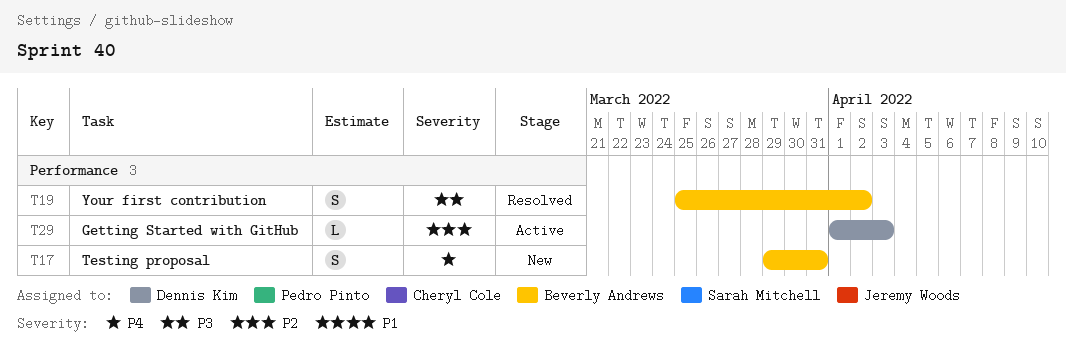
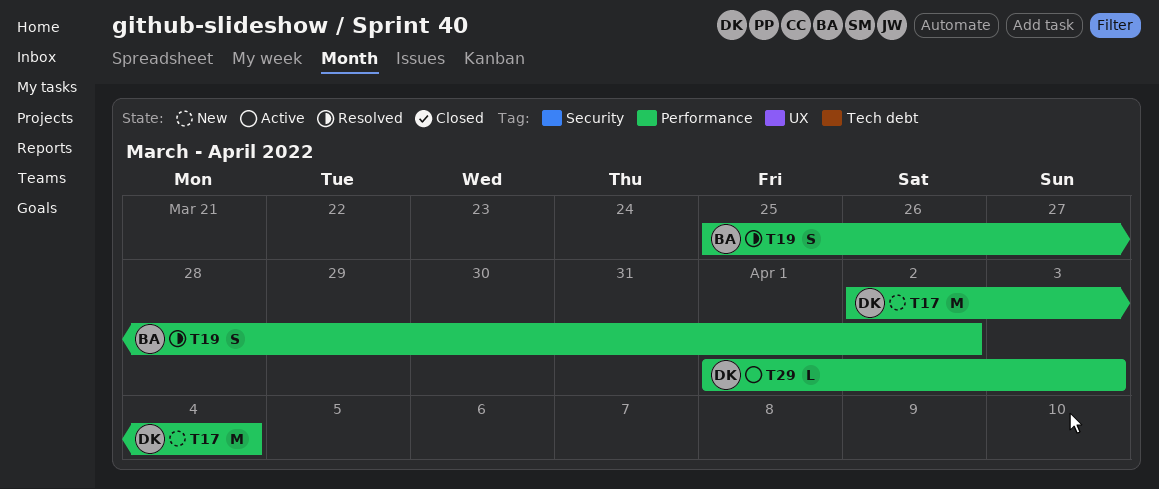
T17, owner: Beverly Andrews -> Dennis Kim
T17, estimate: S -> M
T17, start: Mar 29 -> Apr 2
T17, due: Mar 31 -> Apr 4

